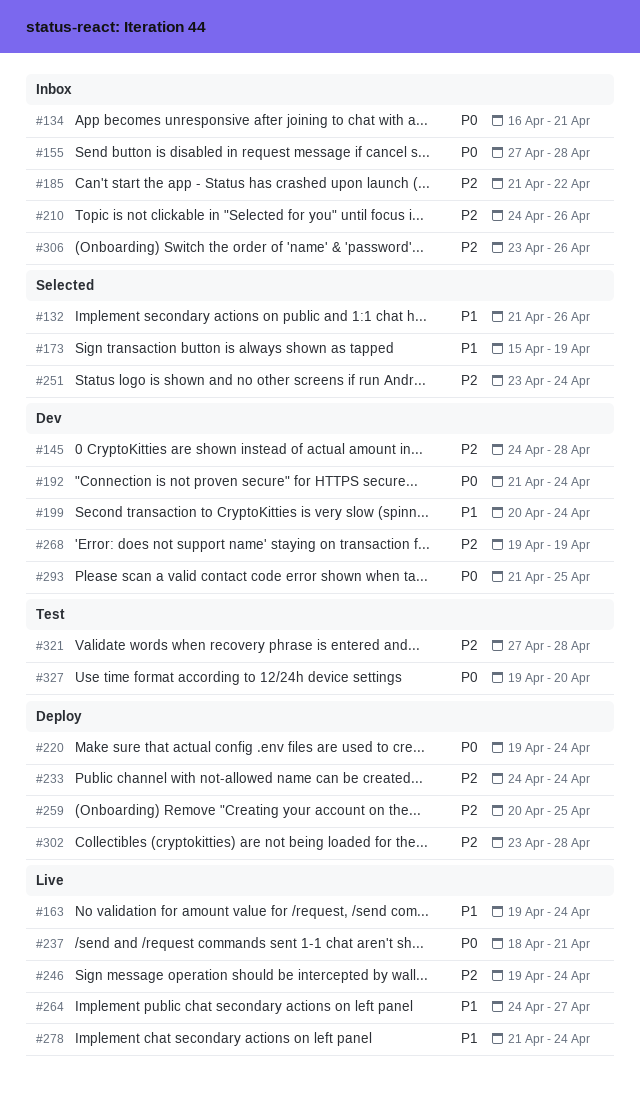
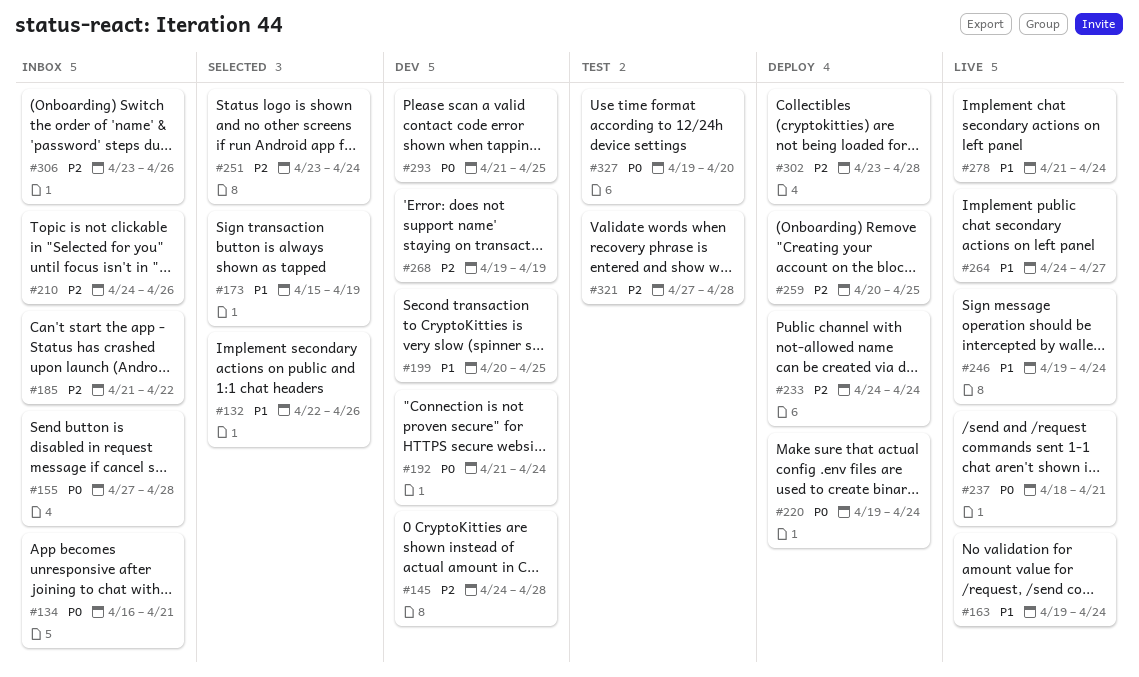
#132, start: Apr 21 -> Apr 22
#199, due: Apr 24 -> Apr 25
#246, priority: P2 -> P1

